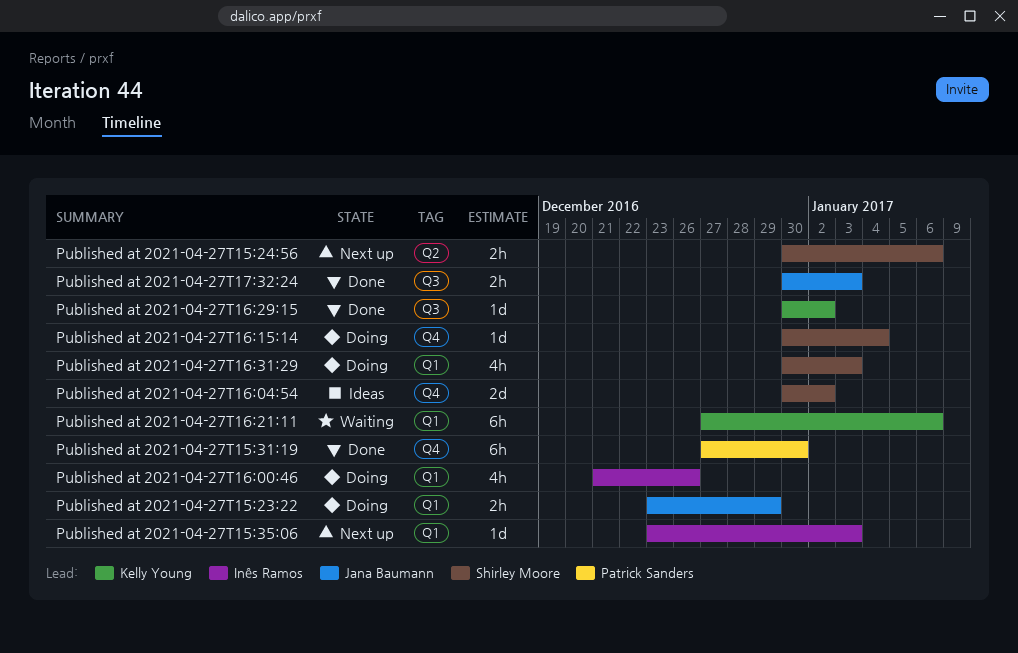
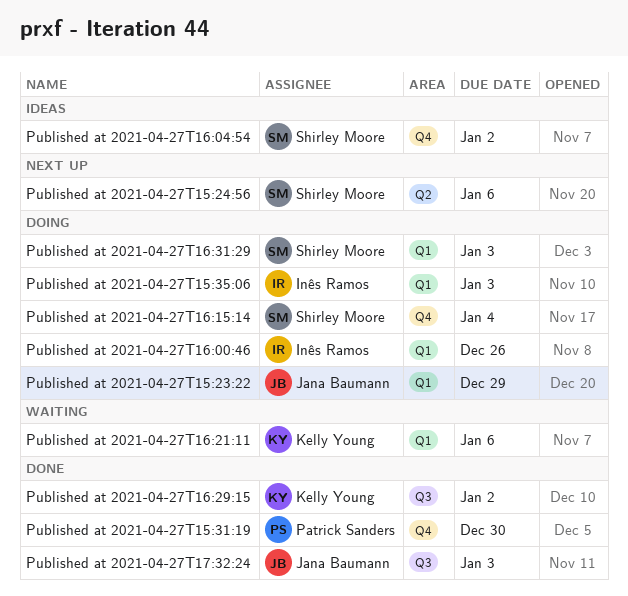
Published at 2021-04-27T15:35:06, status: Next up -> Doing

